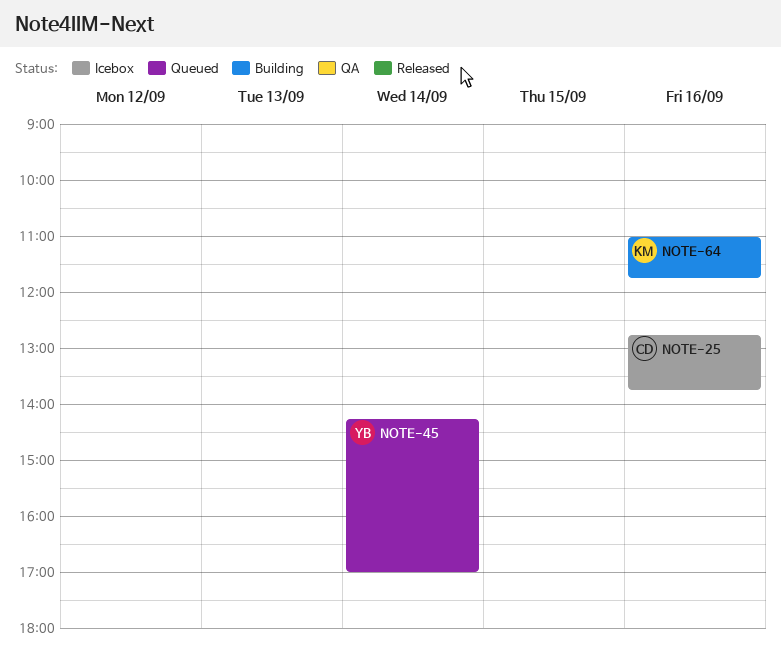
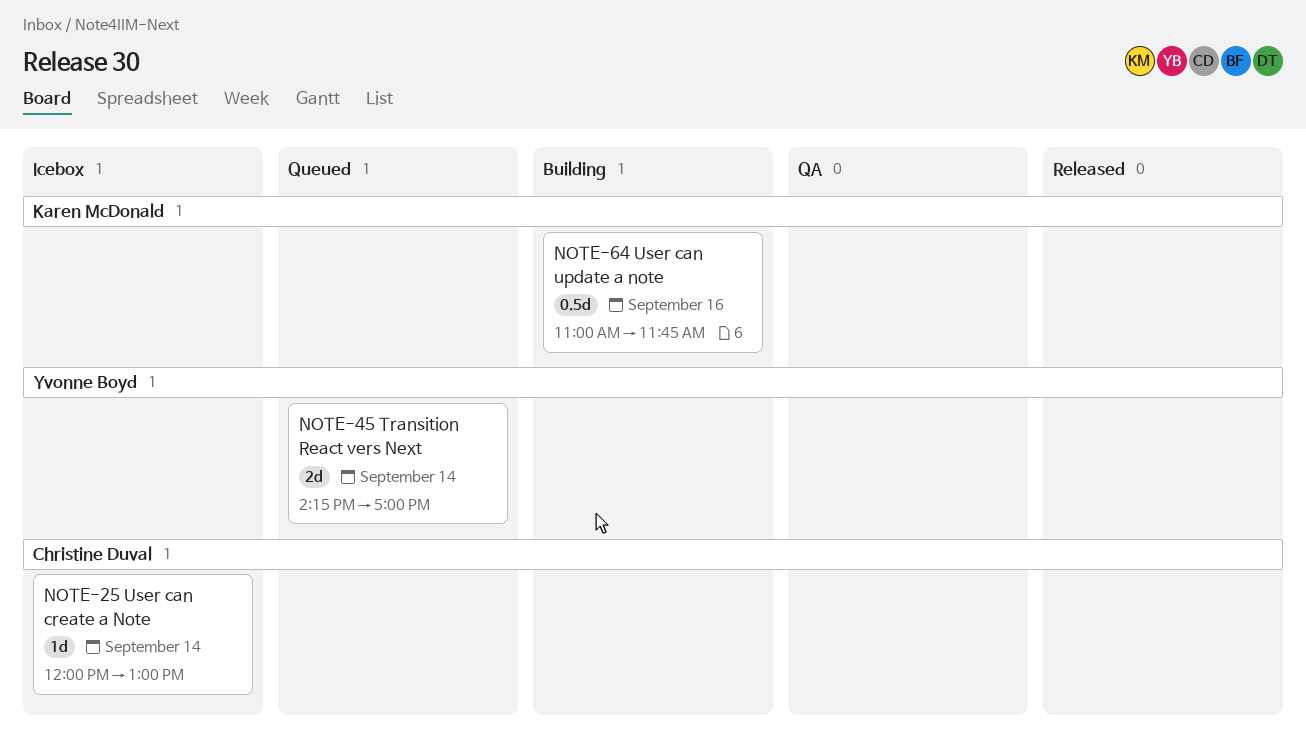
NOTE-25, day: Sep 16 -> Sep 14
NOTE-25, begins: 12:45 -> 12:00
NOTE-25, ends: 13:45 -> 13:00

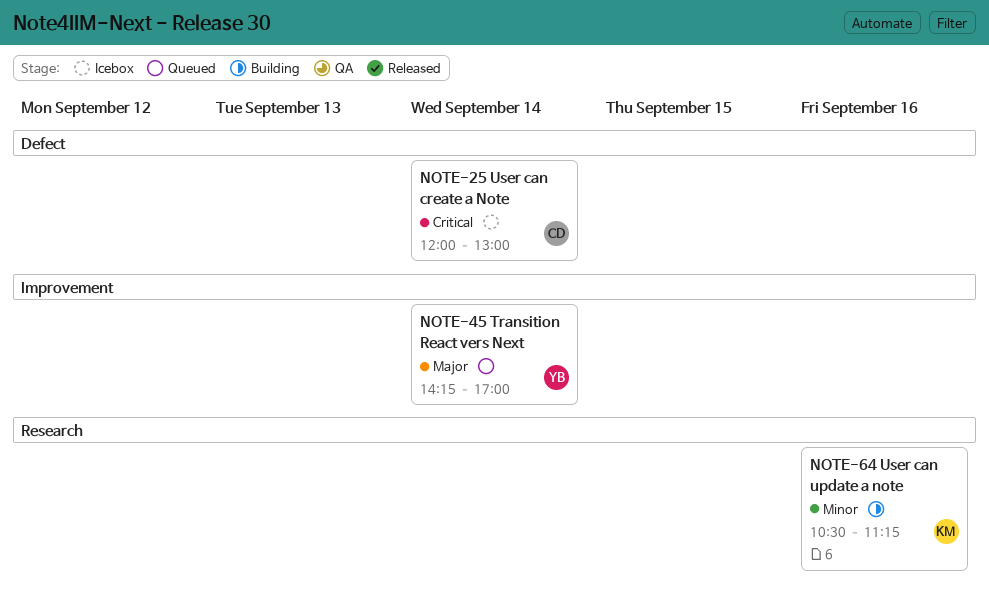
NOTE-64, begins: 11:00 -> 10:30
NOTE-64, ends: 11:45 -> 11:15

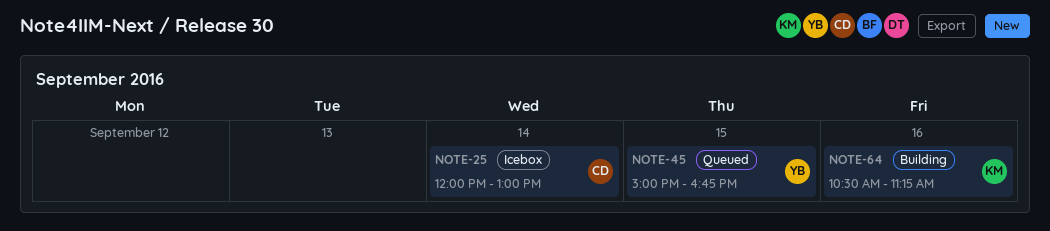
NOTE-45, day: Sep 14 -> Sep 15
NOTE-45, begins: 14:15 -> 15:00
NOTE-45, ends: 17:00 -> 16:45

